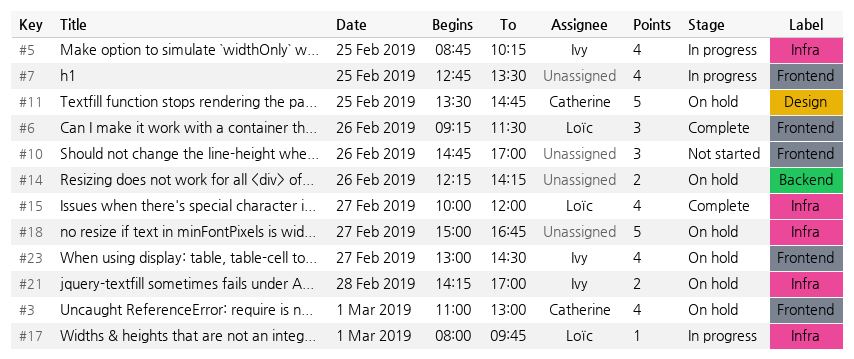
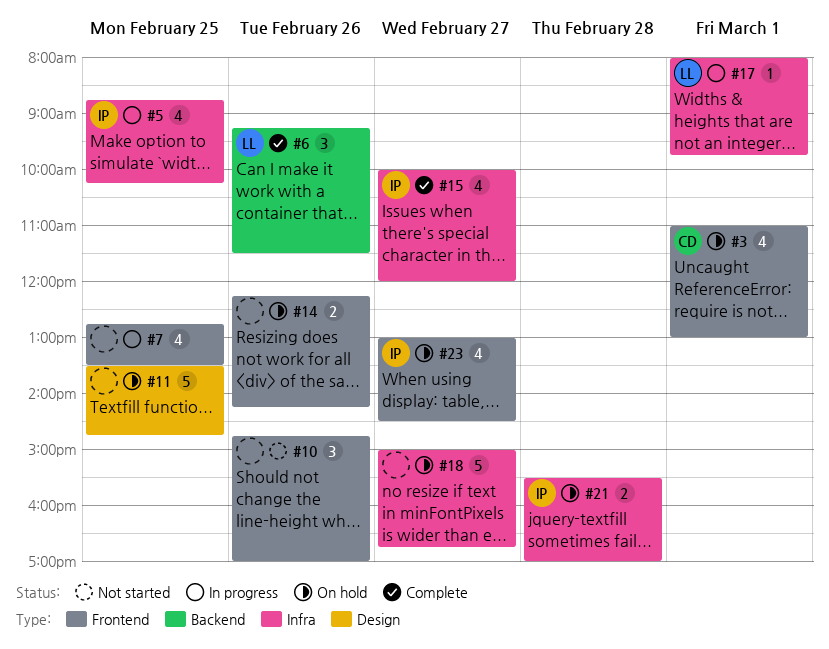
#6, label: Frontend -> Backend
#11, owner: Catherine -> none
#14, label: Backend -> Frontend
#15, owner: Loïc -> Ivy
#21, begins: 14:15 -> 15:30

